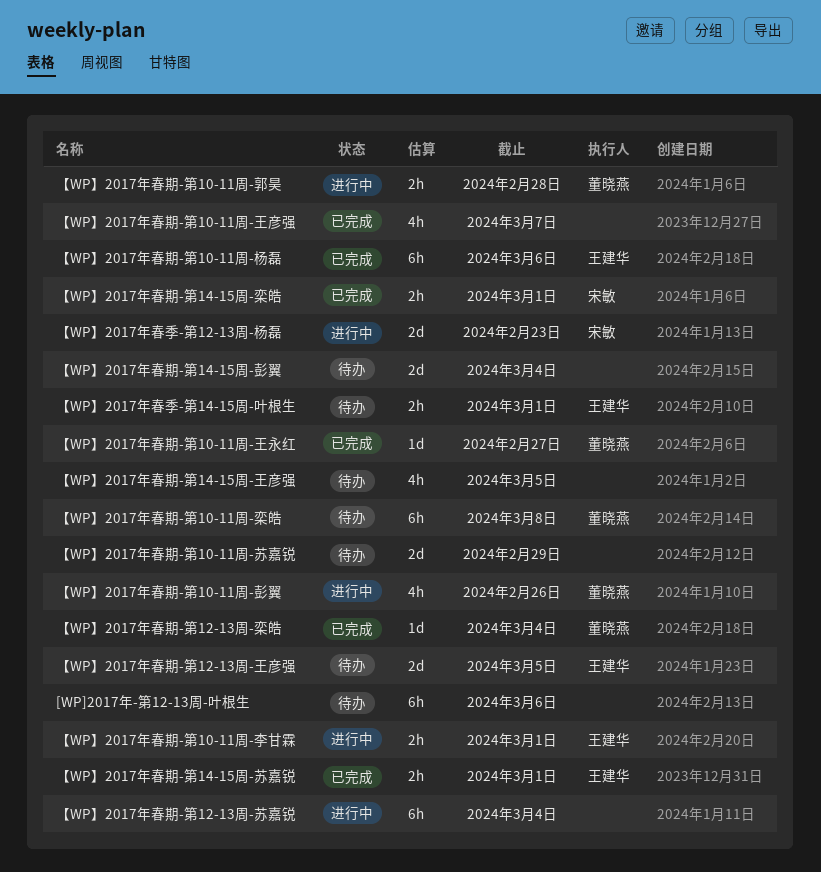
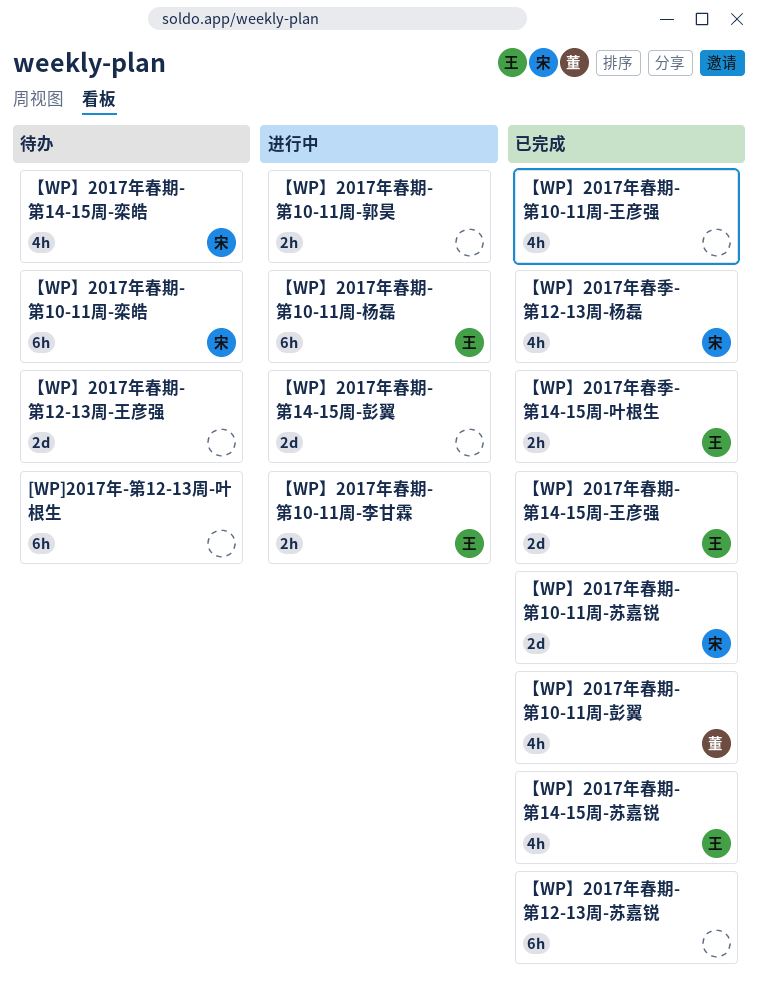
【WP】2017年春季-第12-13周-杨磊, status: 进行中 -> 已完成
【WP】2017年春季-第12-13周-杨磊, estimate: 2d -> 4h
【WP】2017年春季-第14-15周-叶根生, status: 待办 -> 已完成
【WP】2017年春期-第10-11周-彭翼, status: 进行中 -> 已完成
【WP】2017年春期-第10-11周-杨磊, status: 已完成 -> 进行中
【WP】2017年春期-第10-11周-栾皓, owner: 董晓燕 -> 宋敏
【WP】2017年春期-第10-11周-王永红: present -> none
【WP】2017年春期-第10-11周-苏嘉锐, status: 待办 -> 已完成
【WP】2017年春期-第10-11周-苏嘉锐, owner: none -> 宋敏
【WP】2017年春期-第10-11周-郭昊, owner: 董晓燕 -> none
【WP】2017年春期-第12-13周-栾皓: present -> none
【WP】2017年春期-第12-13周-王彦强, owner: 王建华 -> none
【WP】2017年春期-第12-13周-苏嘉锐, status: 进行中 -> 已完成
【WP】2017年春期-第14-15周-彭翼, status: 待办 -> 进行中
【WP】2017年春期-第14-15周-栾皓, status: 已完成 -> 待办
【WP】2017年春期-第14-15周-栾皓, estimate: 2h -> 4h
【WP】2017年春期-第14-15周-王彦强, status: 待办 -> 已完成
【WP】2017年春期-第14-15周-王彦强, owner: none -> 王建华
【WP】2017年春期-第14-15周-王彦强, estimate: 4h -> 2d
【WP】2017年春期-第14-15周-苏嘉锐, estimate: 2h -> 4h

